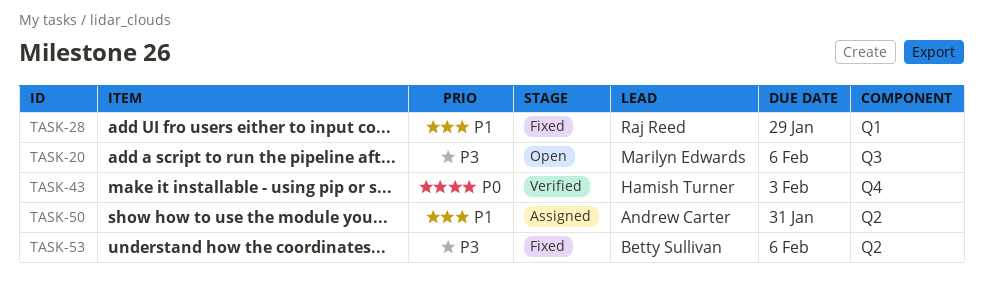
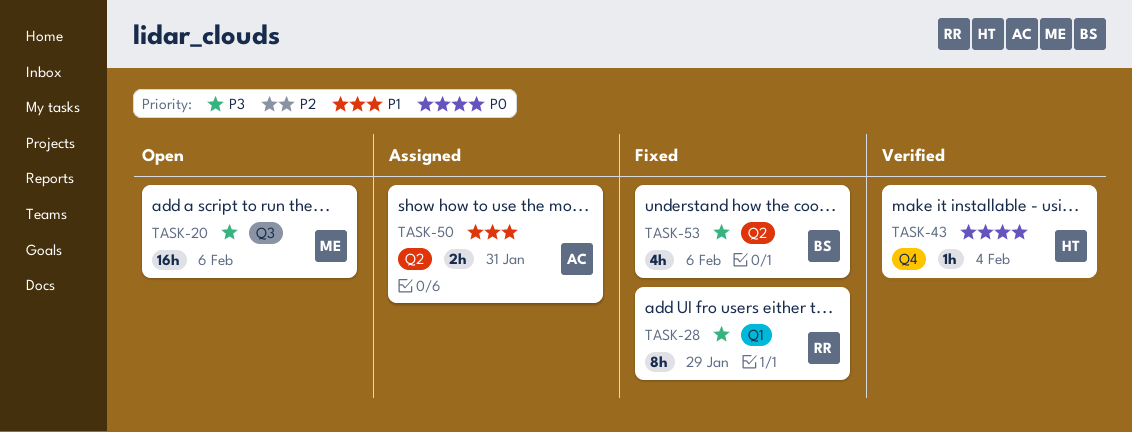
TASK-28, priority: P1 -> P3
TASK-43, due: Feb 3 -> Feb 4

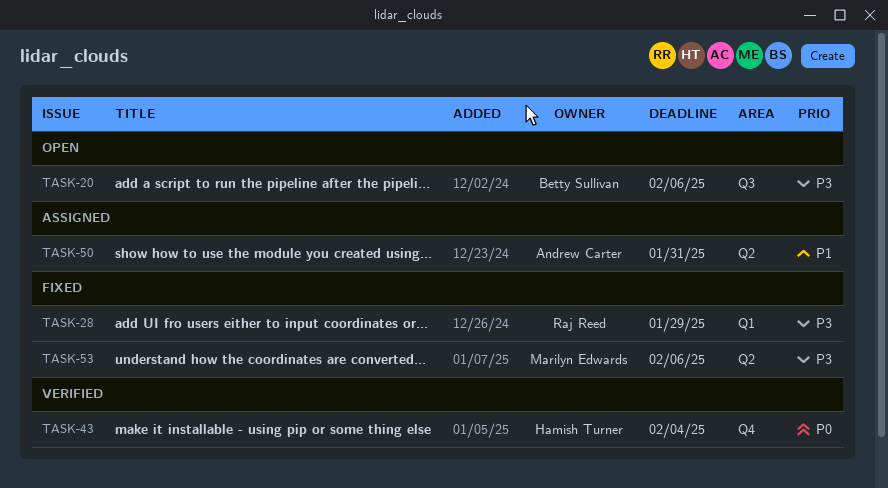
TASK-20, owner: Marilyn Edwards -> Betty Sullivan
TASK-53, owner: Betty Sullivan -> Marilyn Edwards

